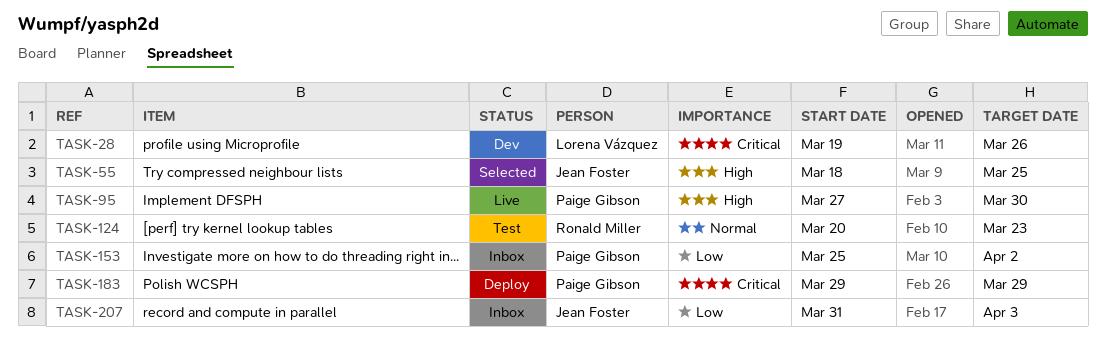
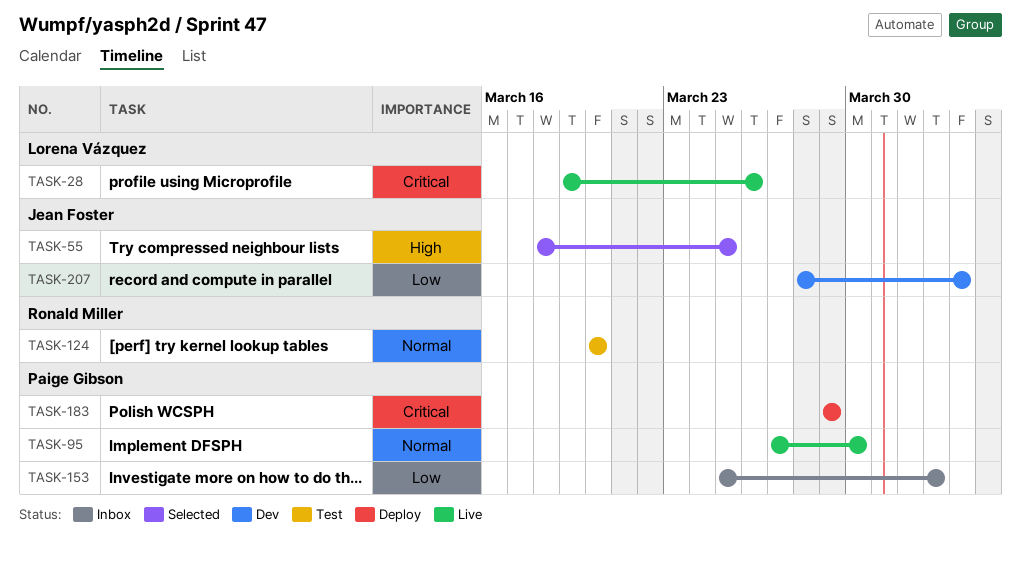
TASK-28, status: Dev -> Live
TASK-95, priority: High -> Normal
TASK-124, due: Mar 23 -> Mar 20
TASK-207, status: Inbox -> Dev
TASK-207, start: Mar 31 -> Mar 28

